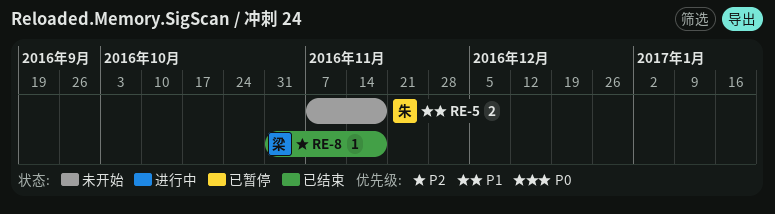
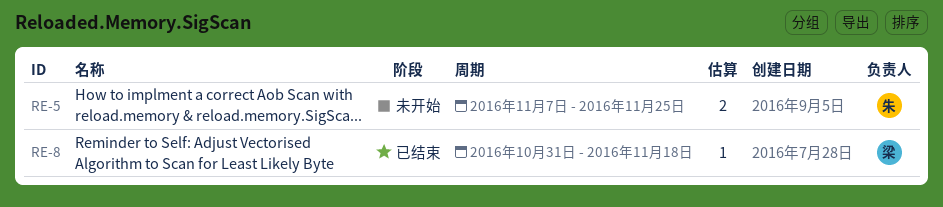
RE-5, due: Nov 18 -> Nov 25

